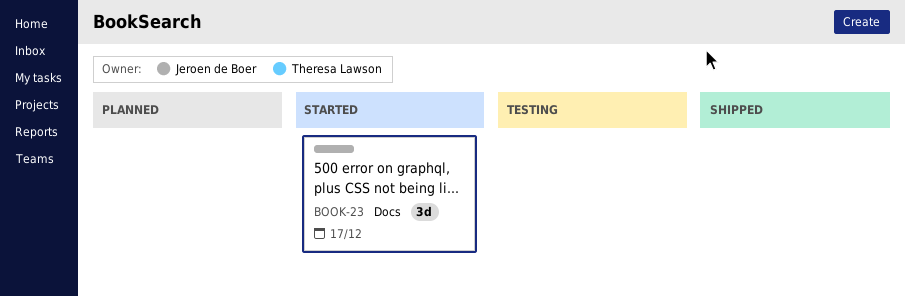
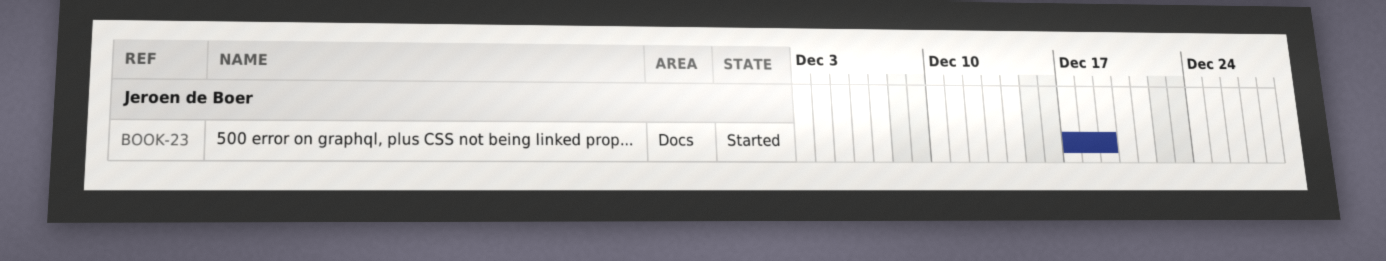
BOOK-23, due: Dec 17 -> Dec 19

